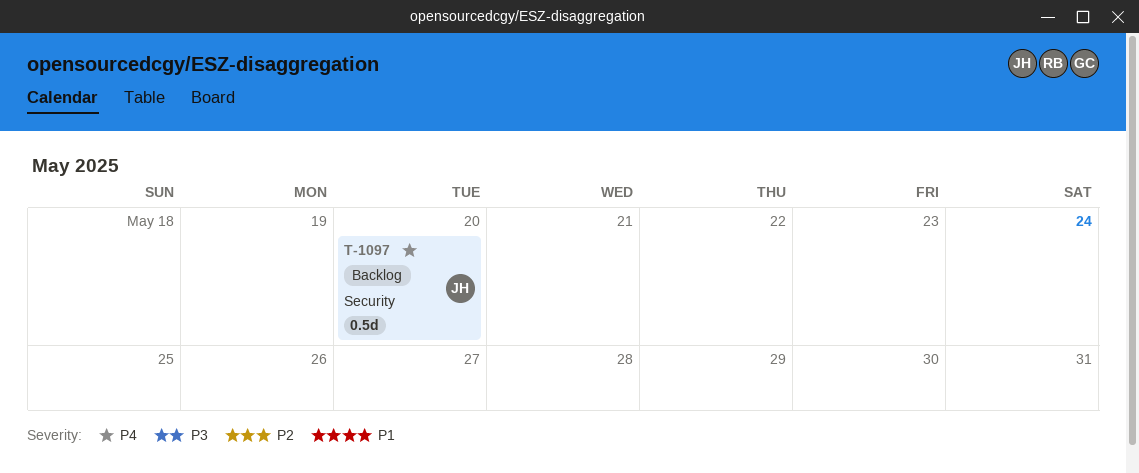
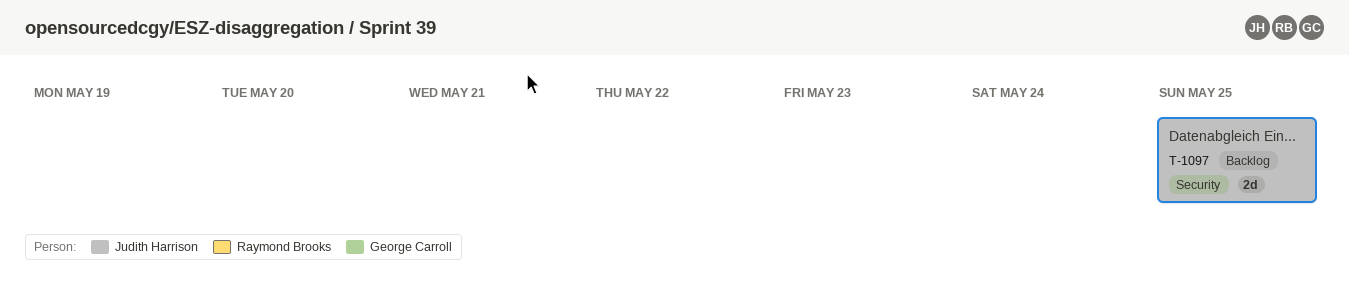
T-1097, estimate: 0.5d -> 2d
T-1097, due: May 20 -> May 25

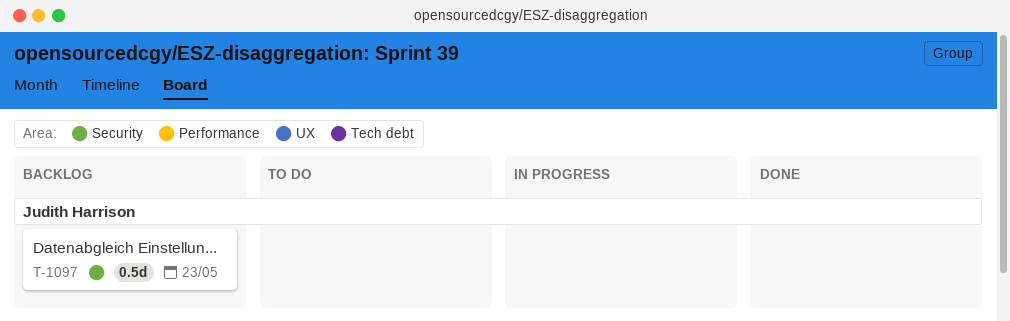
T-1097, estimate: 2d -> 0.5d
T-1097, due: May 25 -> May 23

